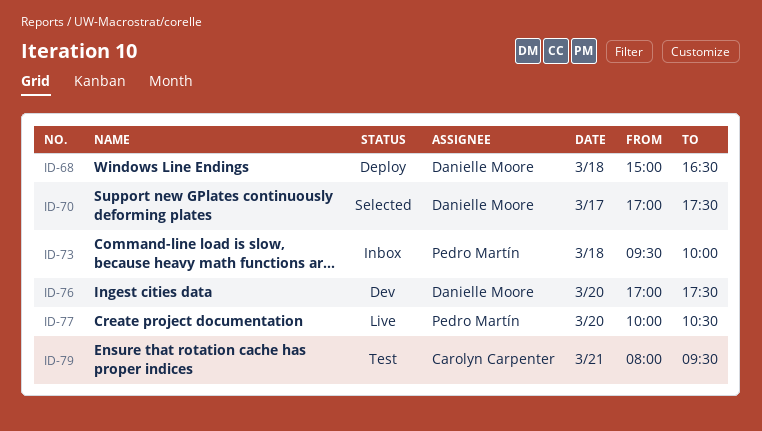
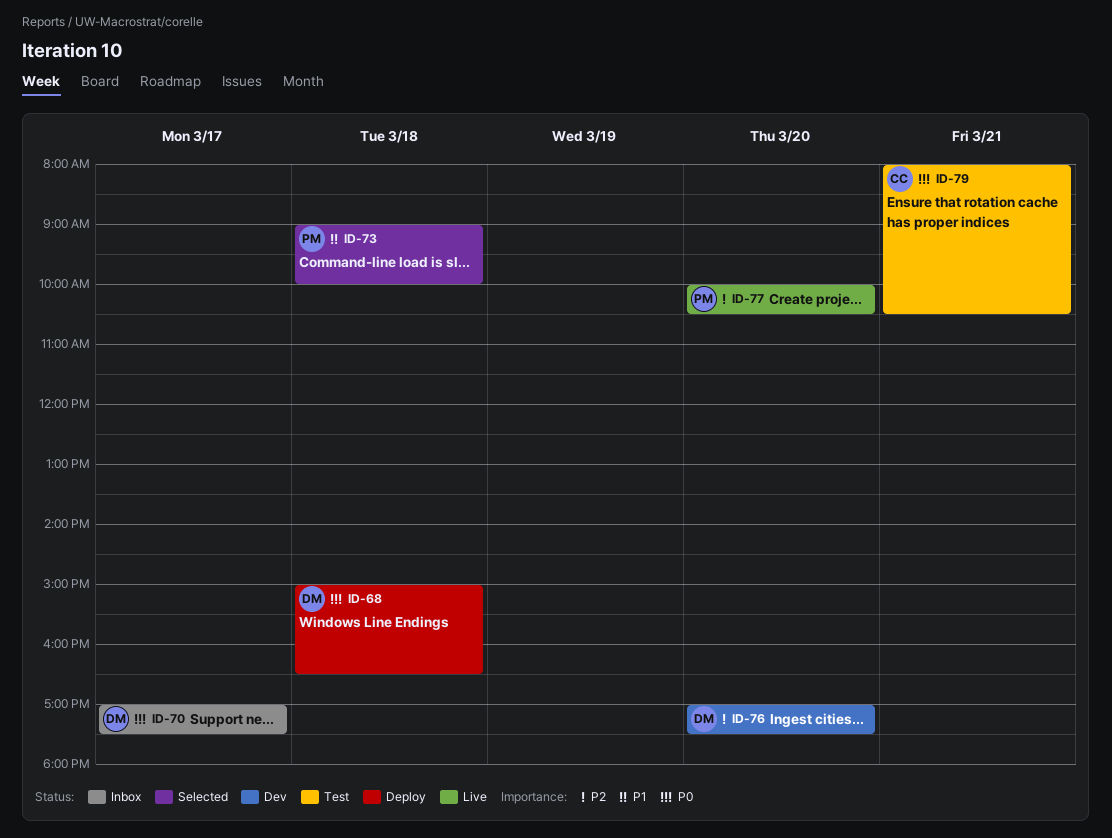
ID-70, status: Selected -> Inbox
ID-73, status: Inbox -> Selected
ID-73, begins: 09:30 -> 09:00
ID-79, ends: 09:30 -> 10:30

